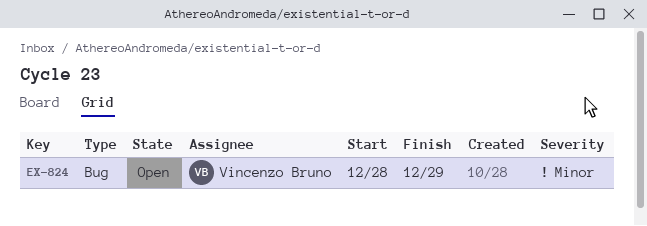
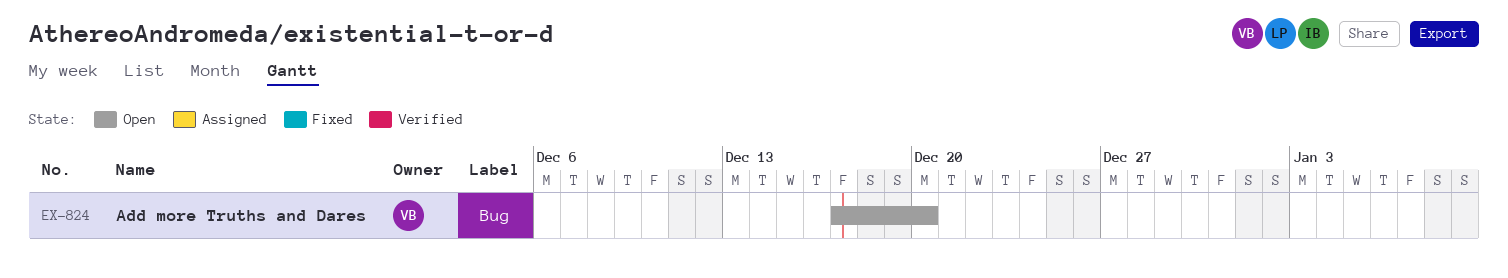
EX-824, start: Dec 28 -> Dec 17
EX-824, due: Dec 29 -> Dec 20

